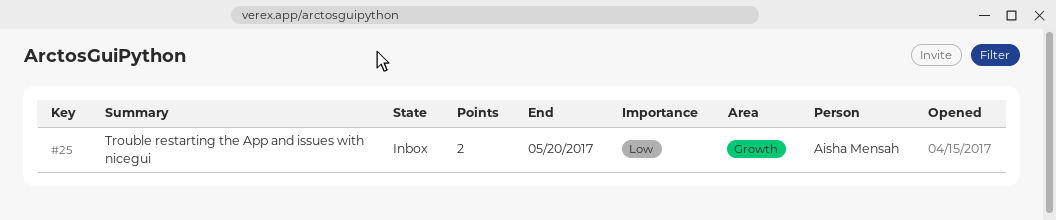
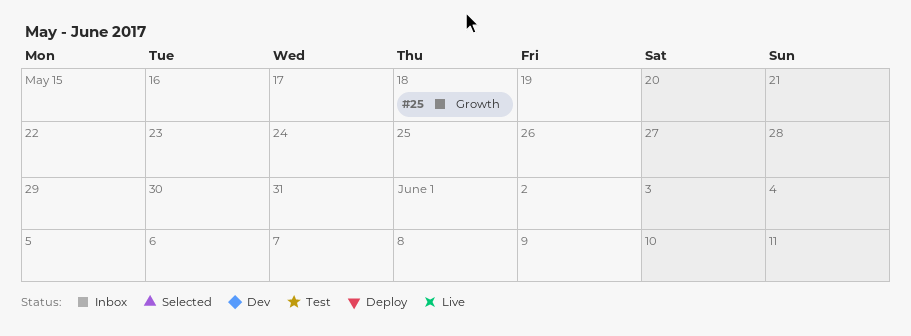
#25, due: May 20 -> May 18

